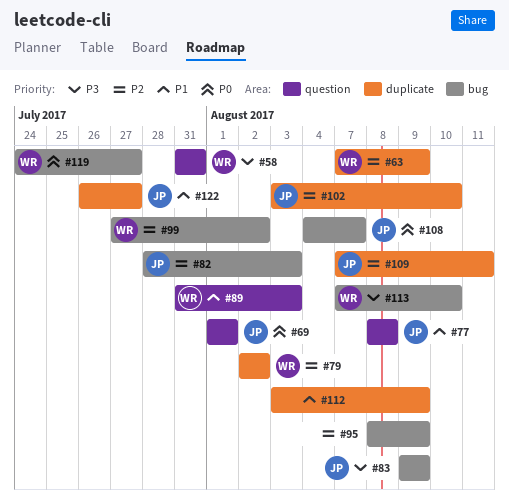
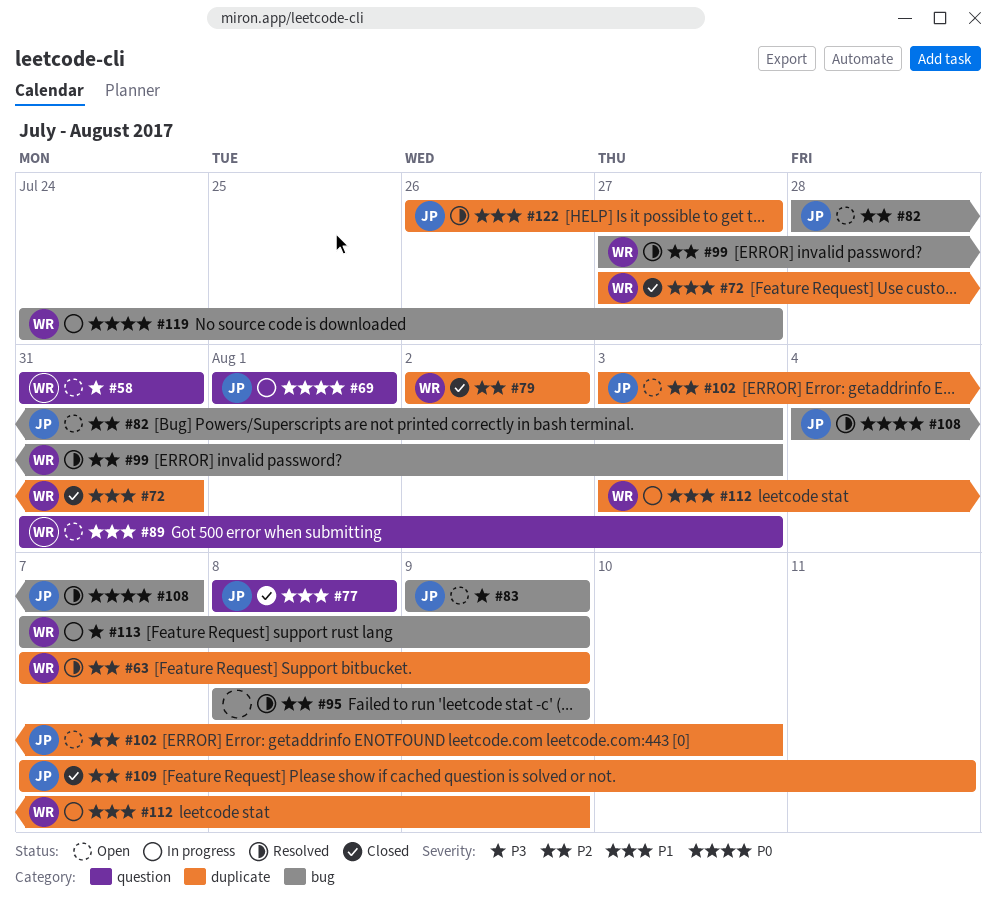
#72: none -> present
#99, due: Aug 2 -> Aug 3
#112, owner: none -> WR
#113, due: Aug 10 -> Aug 9

